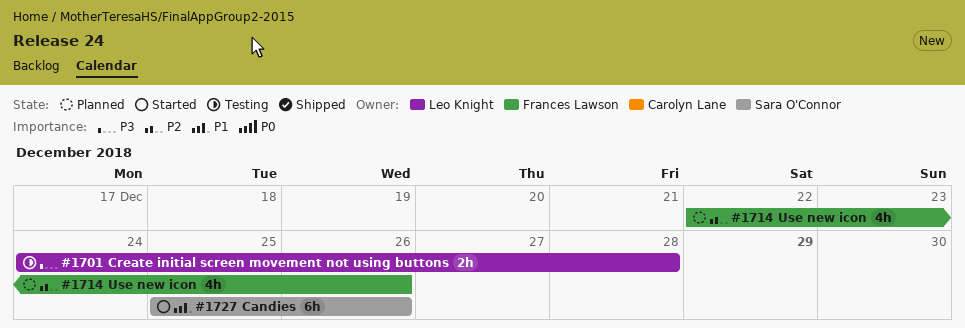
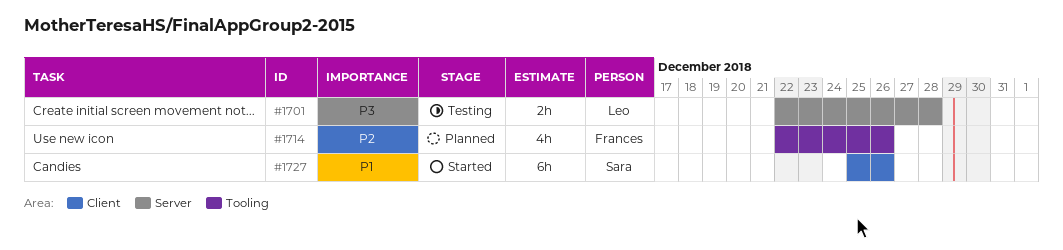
#1701, start: Dec 24 -> Dec 22

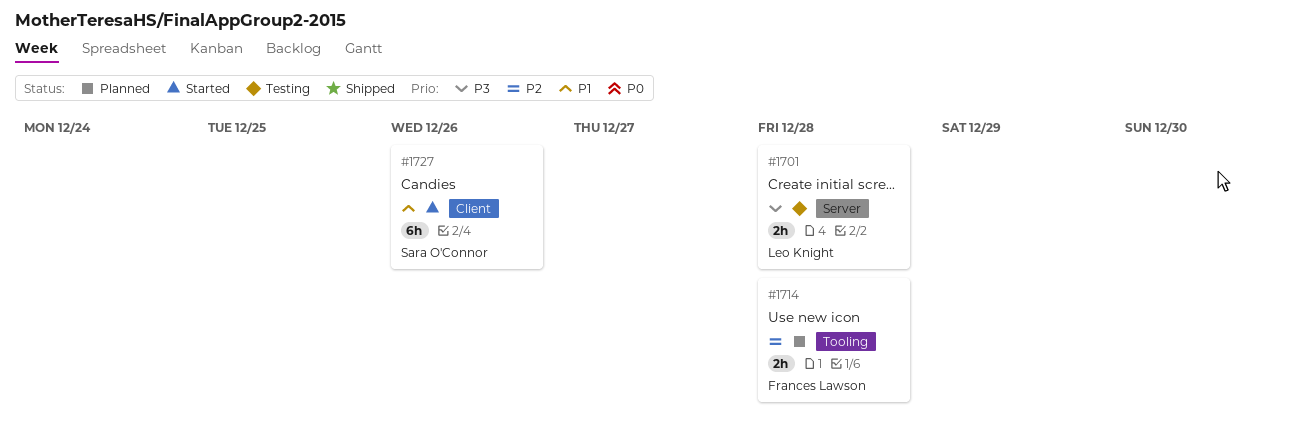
#1714, estimate: 4h -> 2h
#1714, due: Dec 26 -> Dec 28

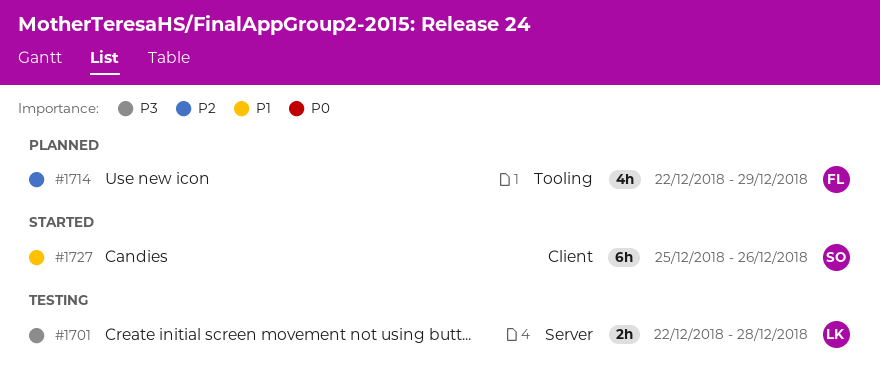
#1714, estimate: 2h -> 4h
#1714, due: Dec 28 -> Dec 29

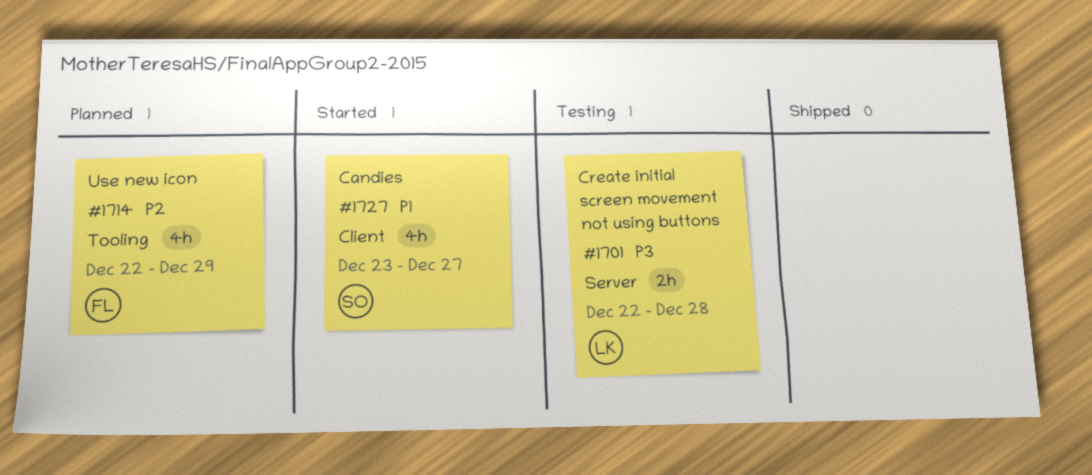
#1727, estimate: 6h -> 4h
#1727, start: Dec 25 -> Dec 23
#1727, due: Dec 26 -> Dec 27

